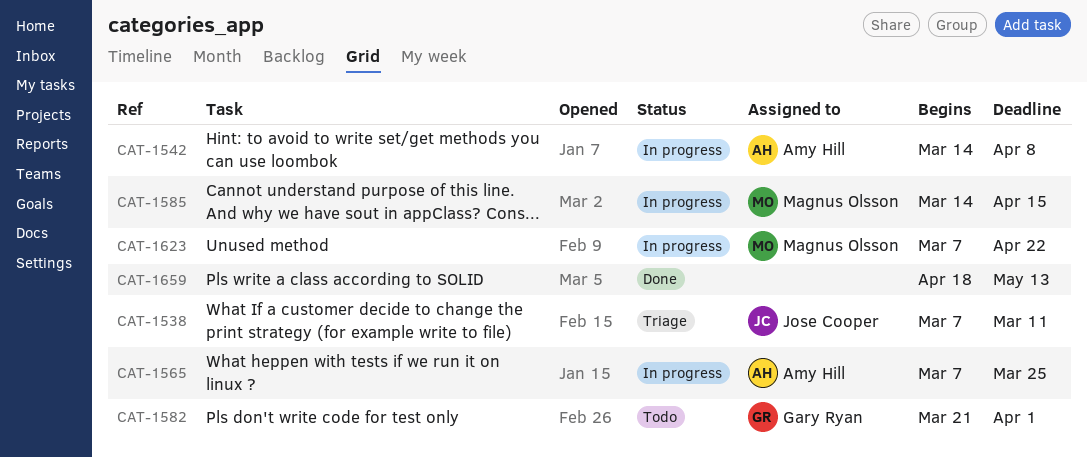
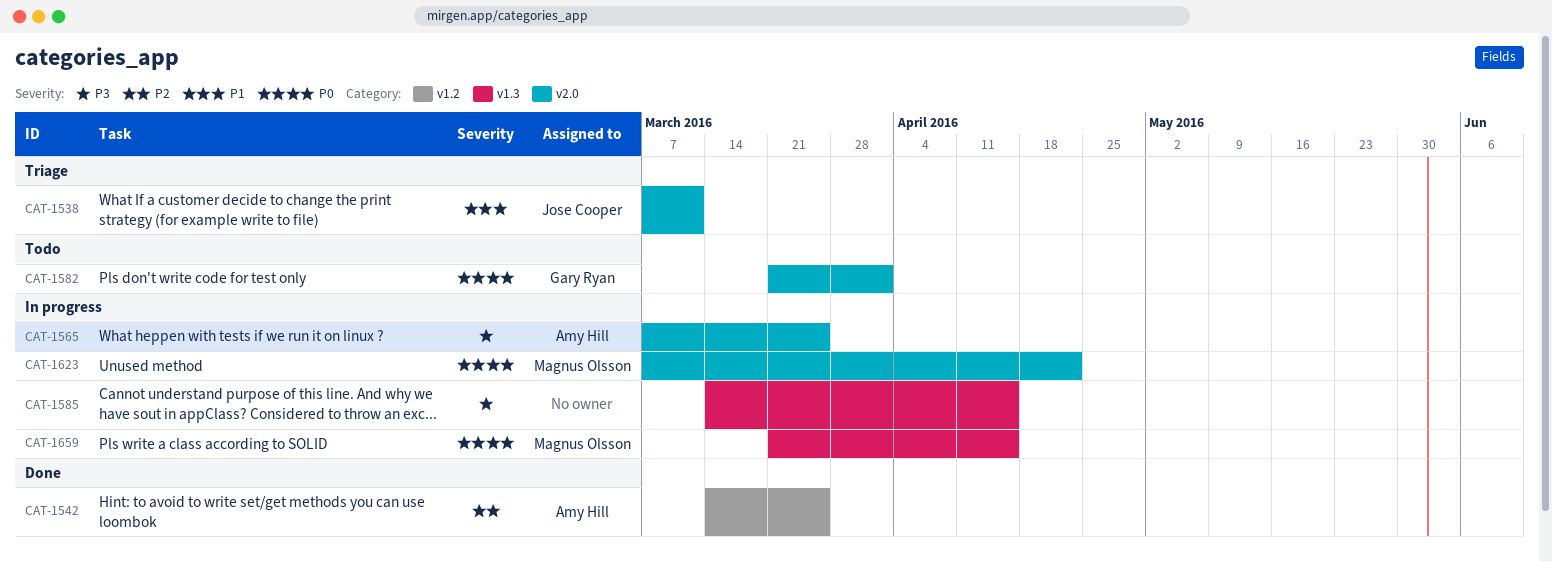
CAT-1542, status: In progress -> Done
CAT-1542, due: Apr 8 -> Mar 25
CAT-1585, owner: Magnus Olsson -> none
CAT-1659, status: Done -> In progress
CAT-1659, owner: none -> Magnus Olsson
CAT-1659, start: Apr 18 -> Mar 21
CAT-1659, due: May 13 -> Apr 15

